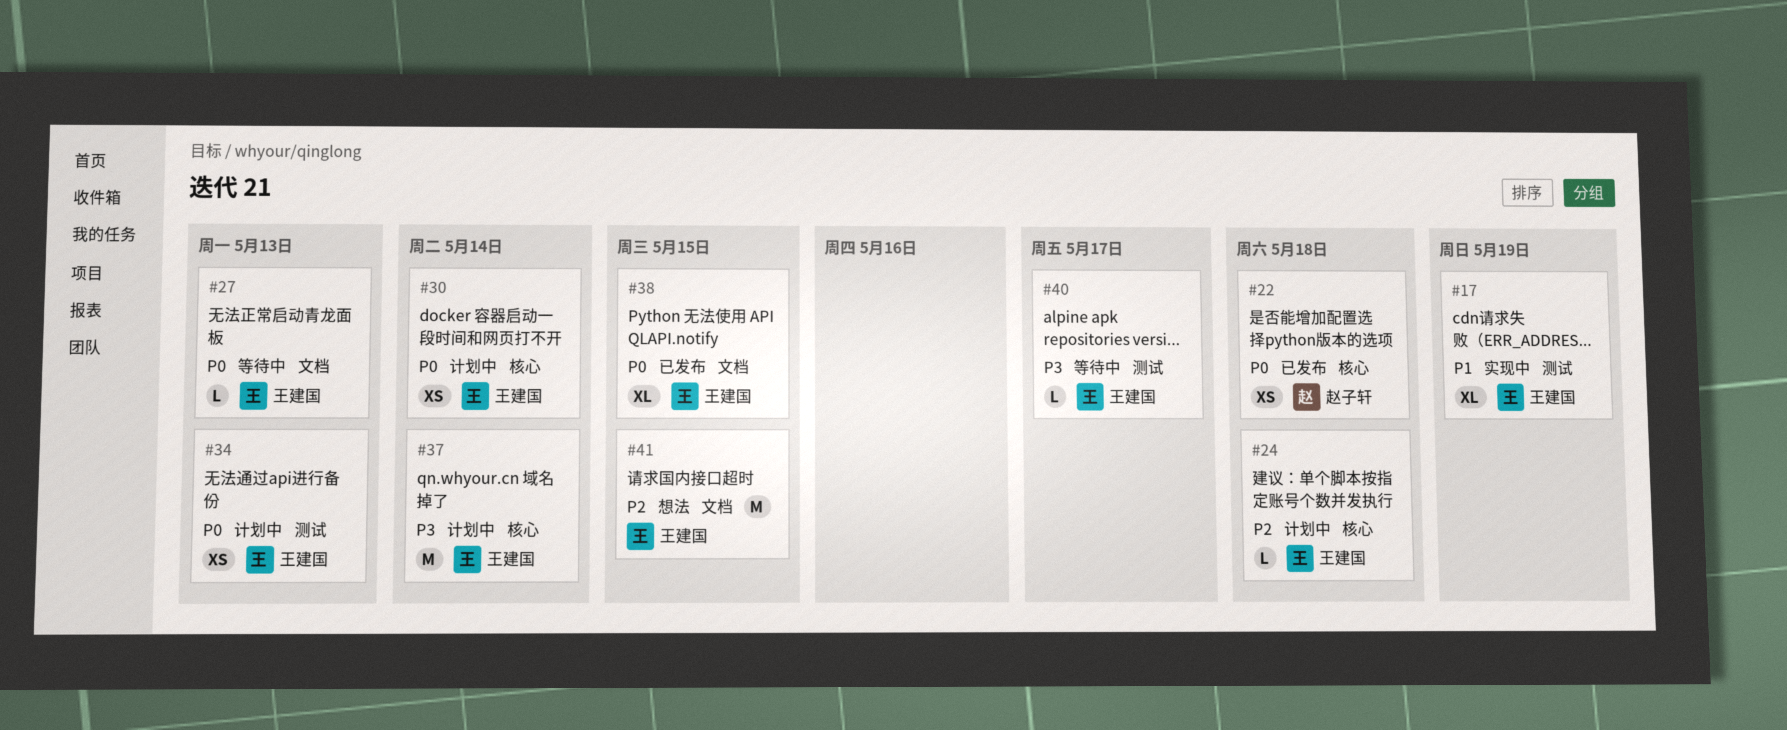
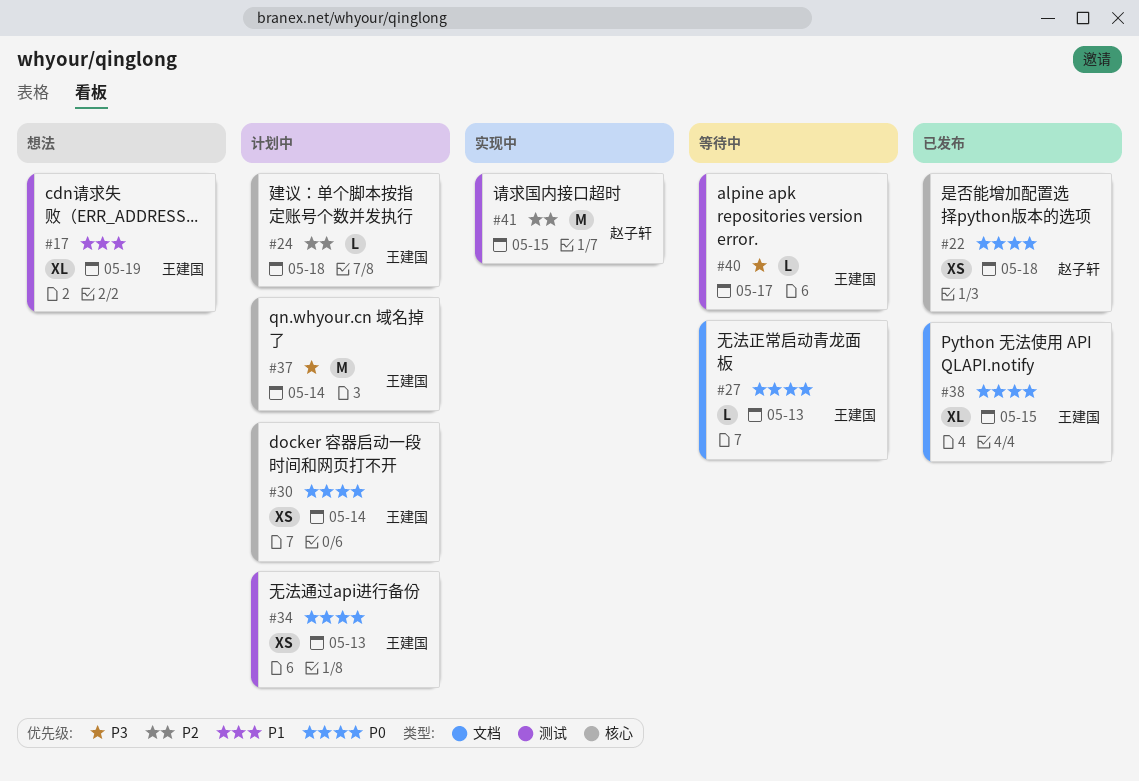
#17, status: 实现中 -> 想法
#41, status: 想法 -> 实现中
#41, owner: 王建国 -> 赵子轩
#41, label: 文档 -> 测试

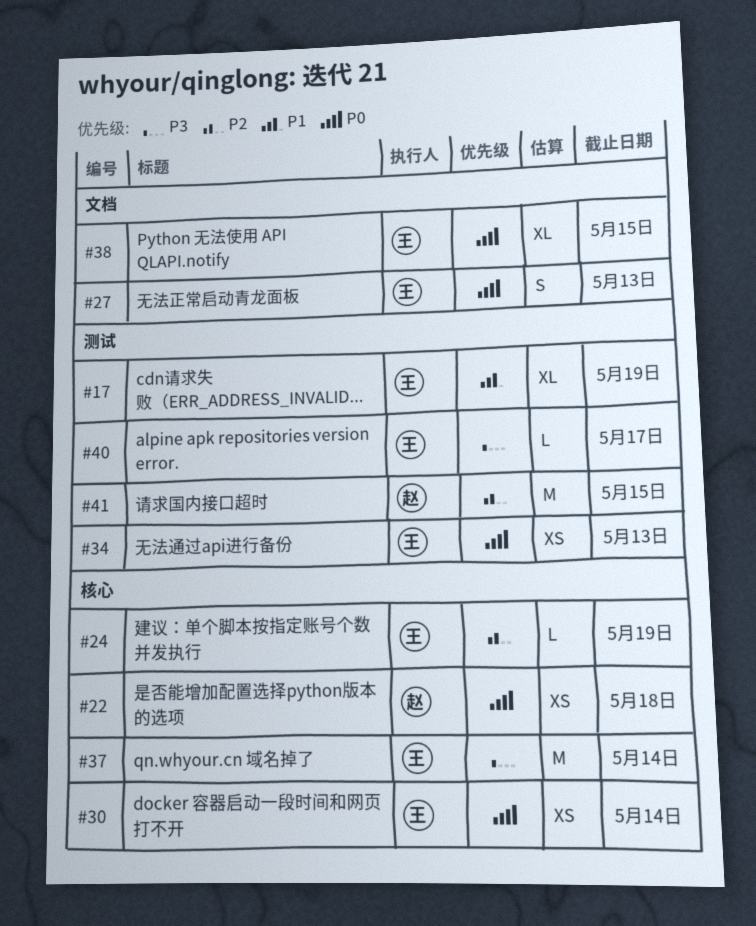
#24, due: May 18 -> May 19
#27, estimate: L -> S

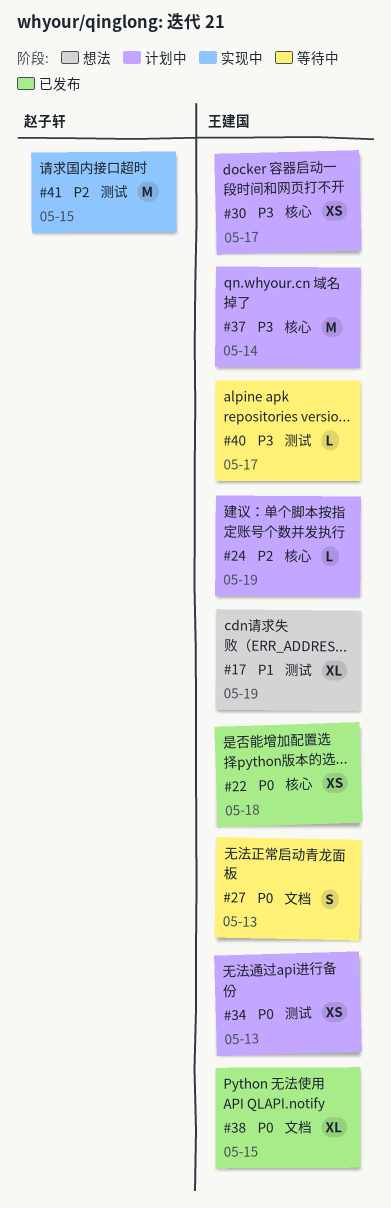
#22, owner: 赵子轩 -> 王建国
#30, priority: P0 -> P3
#30, due: May 14 -> May 17

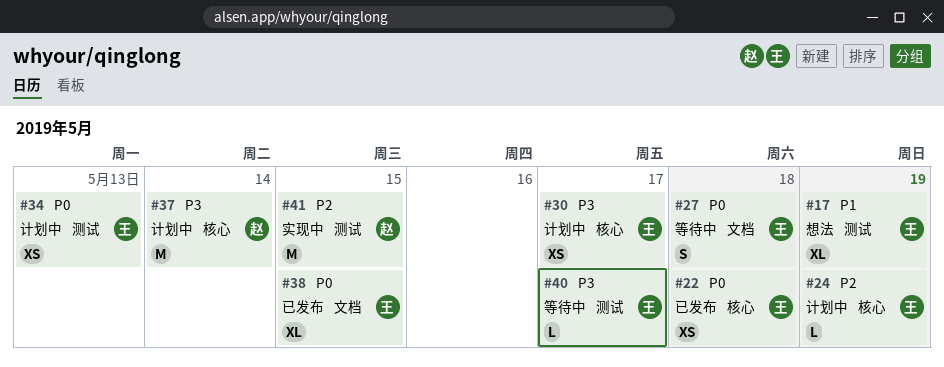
#27, due: May 13 -> May 18
#37, owner: 王建国 -> 赵子轩

